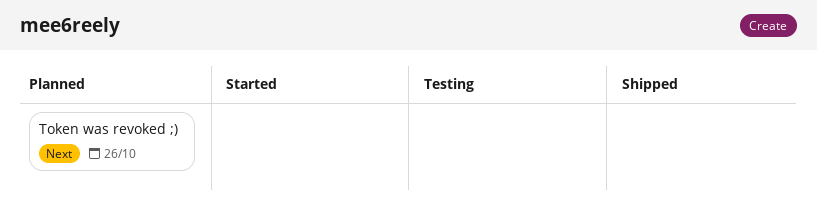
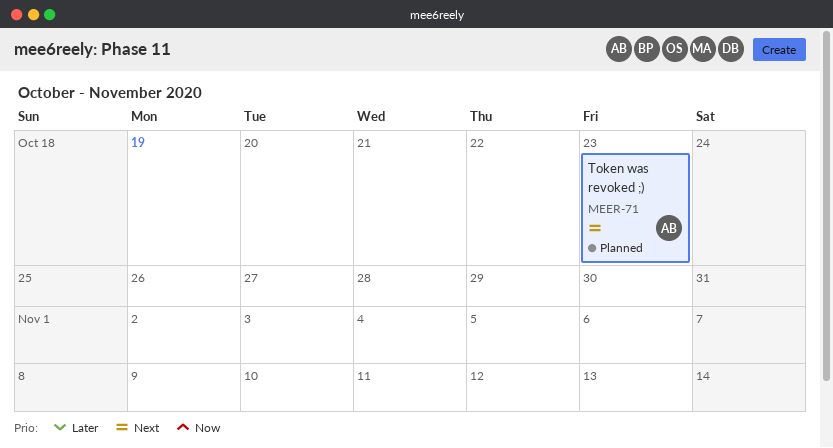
Token was revoked ;), due: Oct 26 -> Oct 23

